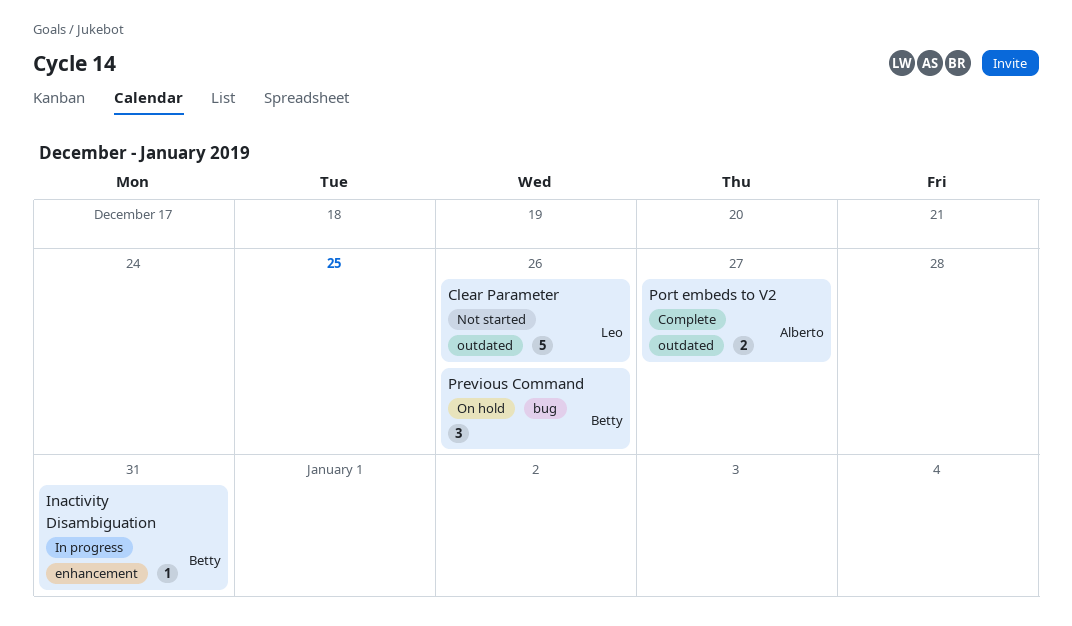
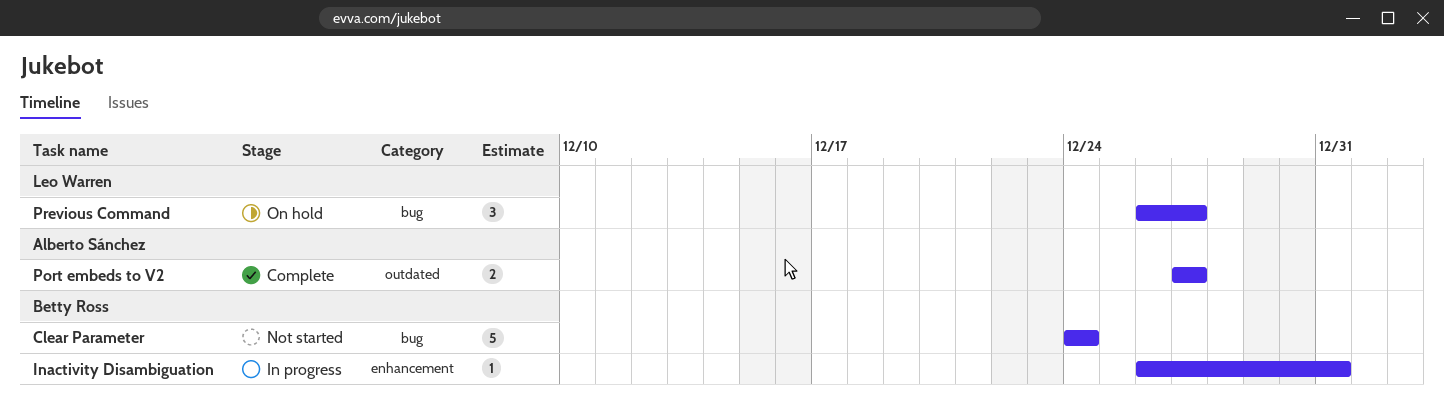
Clear Parameter, owner: Leo Warren -> Betty Ross
Clear Parameter, label: outdated -> bug
Clear Parameter, due: Dec 26 -> Dec 24
Previous Command, owner: Betty Ross -> Leo Warren
Previous Command, due: Dec 26 -> Dec 27

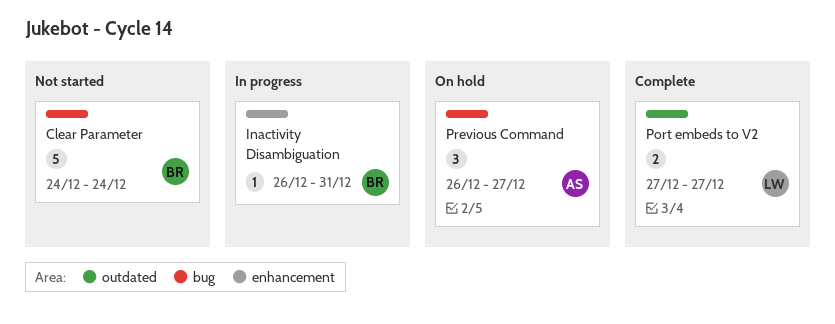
Port embeds to V2, owner: Alberto Sánchez -> Leo Warren
Previous Command, owner: Leo Warren -> Alberto Sánchez

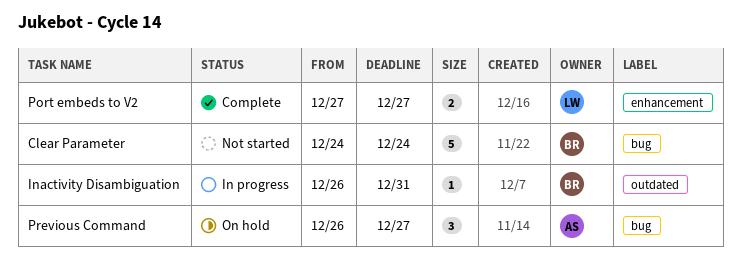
Inactivity Disambiguation, label: enhancement -> outdated
Port embeds to V2, label: outdated -> enhancement

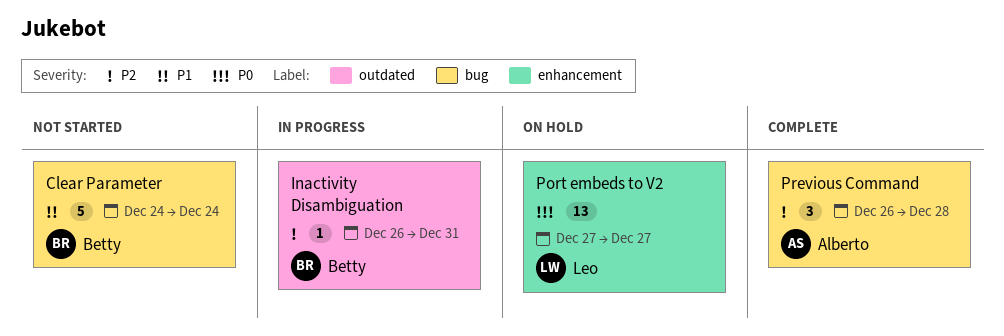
Port embeds to V2, status: Complete -> On hold
Port embeds to V2, estimate: 2 -> 13
Previous Command, status: On hold -> Complete
Previous Command, due: Dec 27 -> Dec 28

